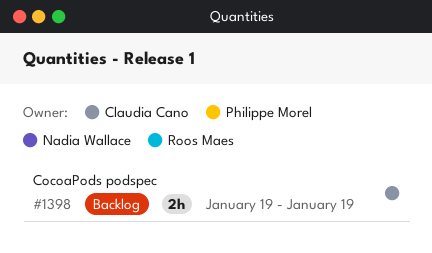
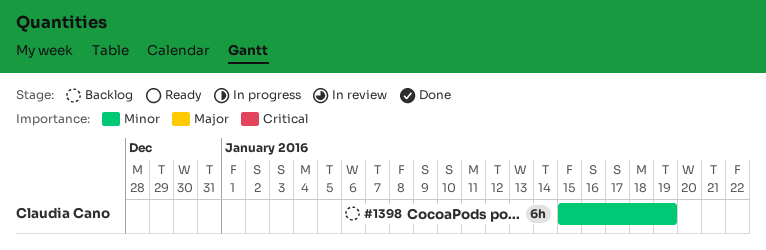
#1398, estimate: 2h -> 6h
#1398, start: Jan 19 -> Jan 15

